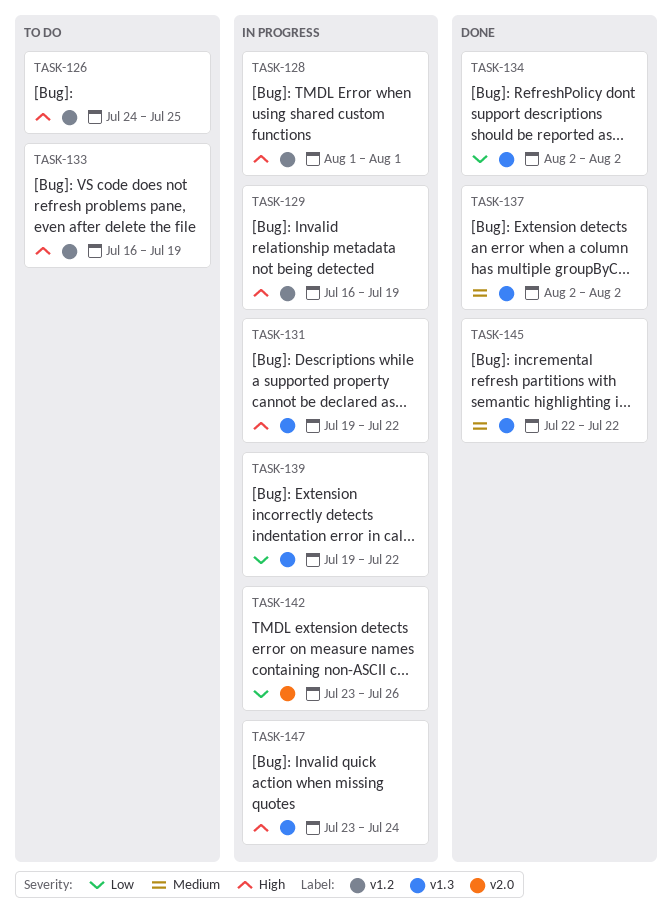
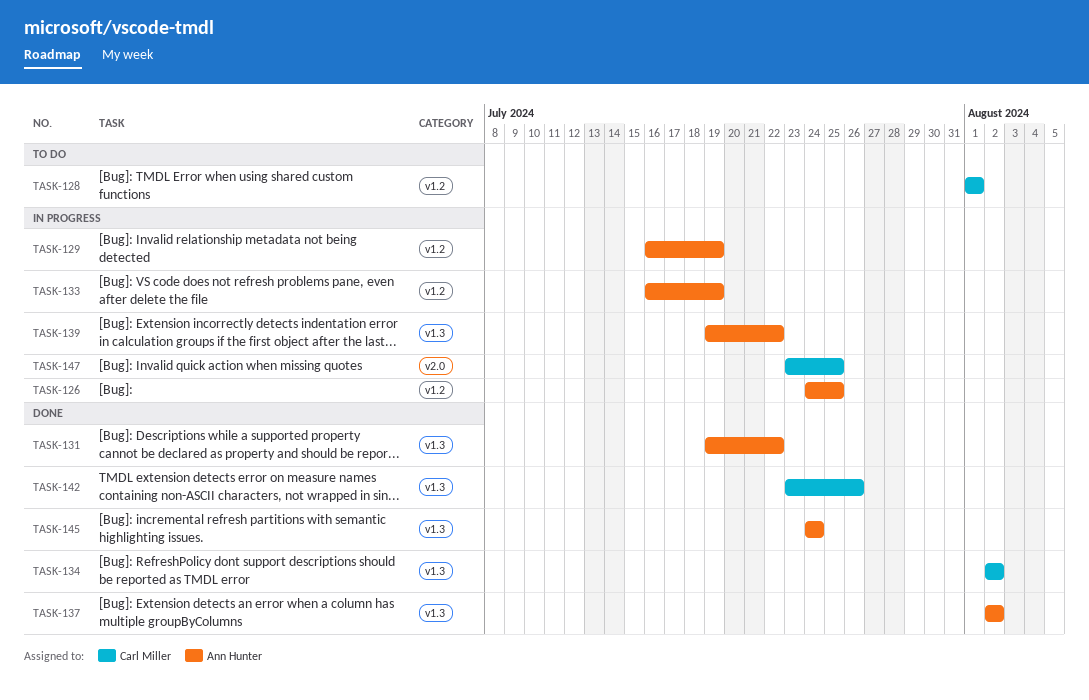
TASK-126, status: To do -> In progress
TASK-128, status: In progress -> To do
TASK-131, status: In progress -> Done
TASK-133, status: To do -> In progress
TASK-142, status: In progress -> Done
TASK-142, label: v2.0 -> v1.3
TASK-145, start: Jul 22 -> Jul 24
TASK-145, due: Jul 22 -> Jul 24
TASK-147, label: v1.3 -> v2.0
TASK-147, due: Jul 24 -> Jul 25

